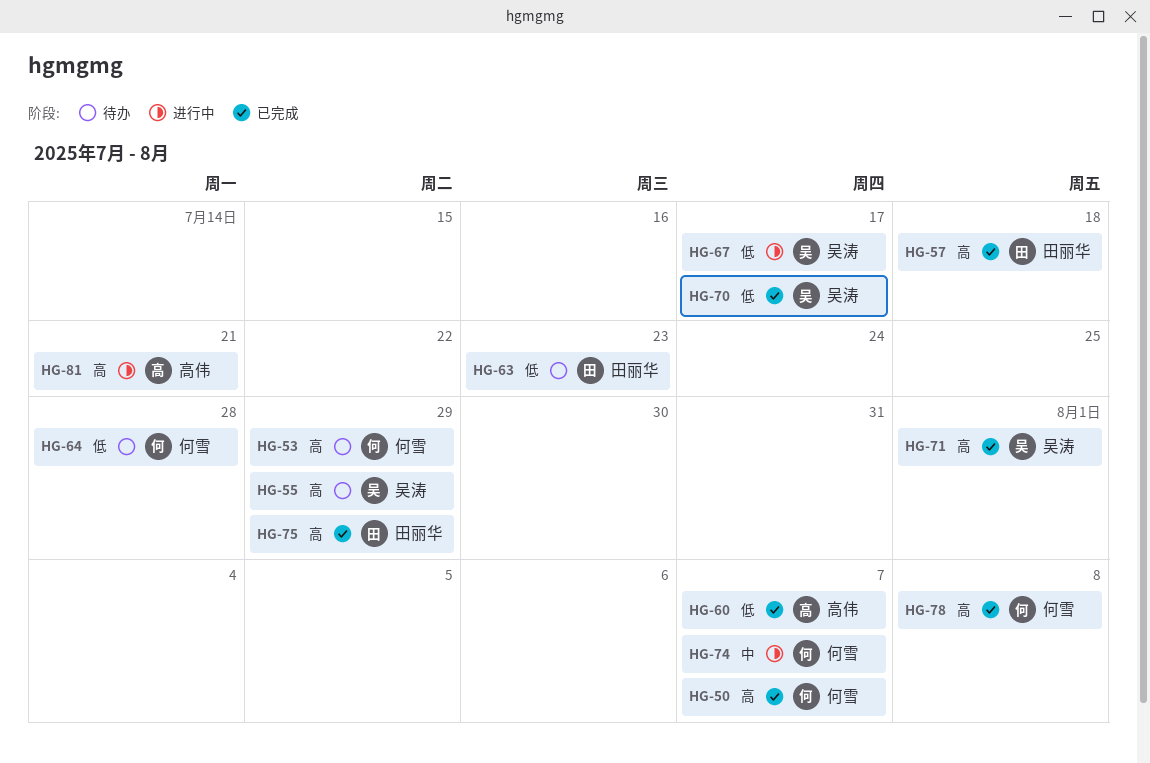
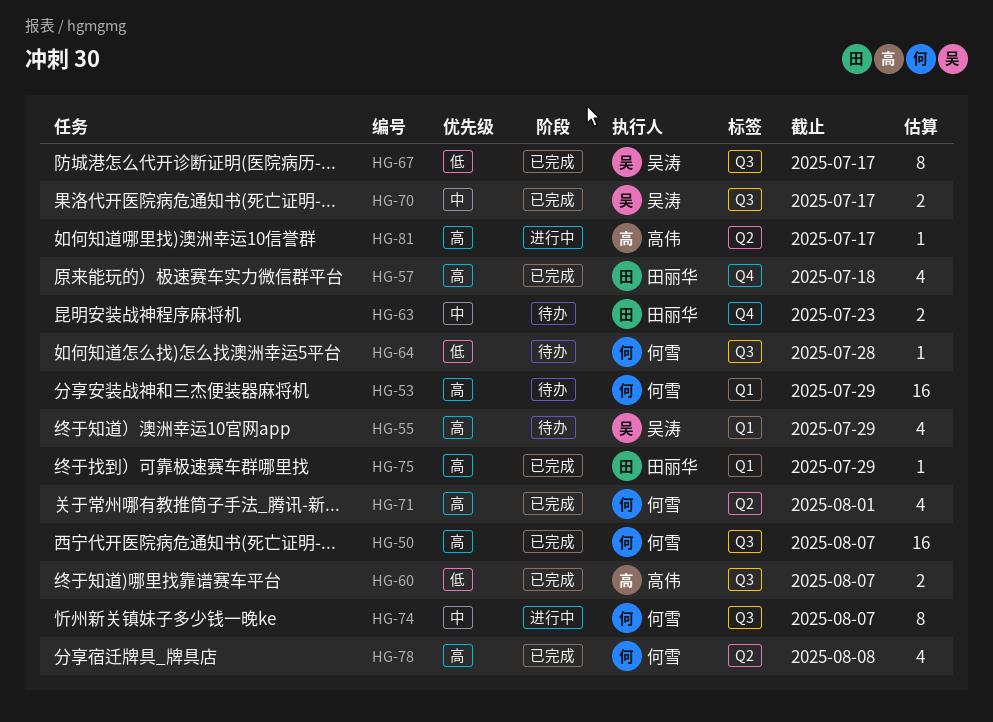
HG-63, priority: 低 -> 中
HG-67, status: 进行中 -> 已完成
HG-70, priority: 低 -> 中
HG-71, owner: 吴涛 -> 何雪
HG-81, due: Jul 21 -> Jul 17

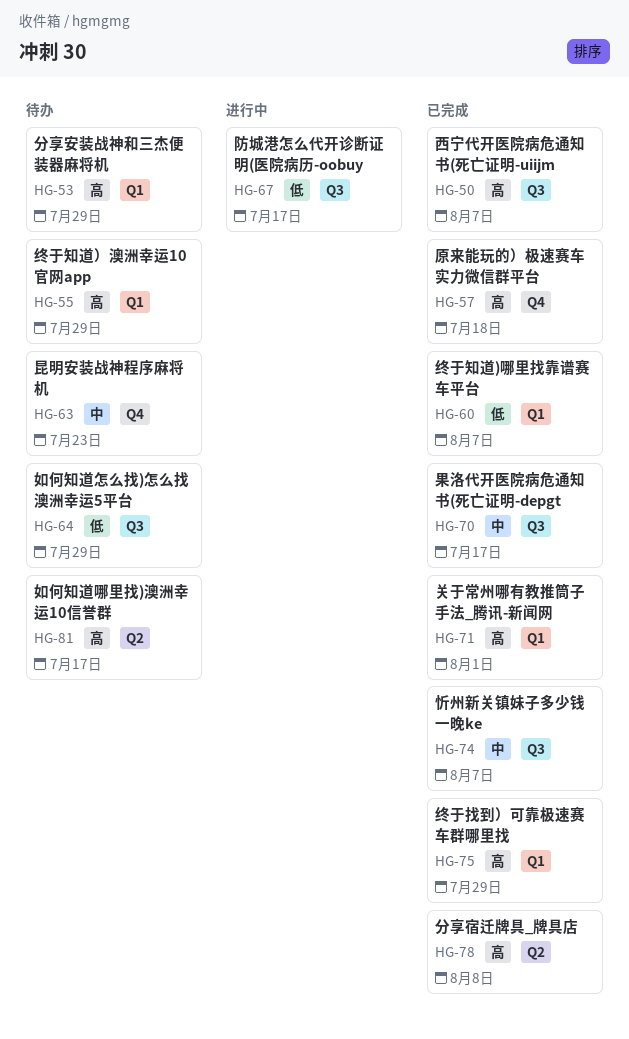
HG-60, label: Q3 -> Q1
HG-64, due: Jul 28 -> Jul 29
HG-67, status: 已完成 -> 进行中
HG-71, label: Q2 -> Q1
HG-74, status: 进行中 -> 已完成
HG-81, status: 进行中 -> 待办

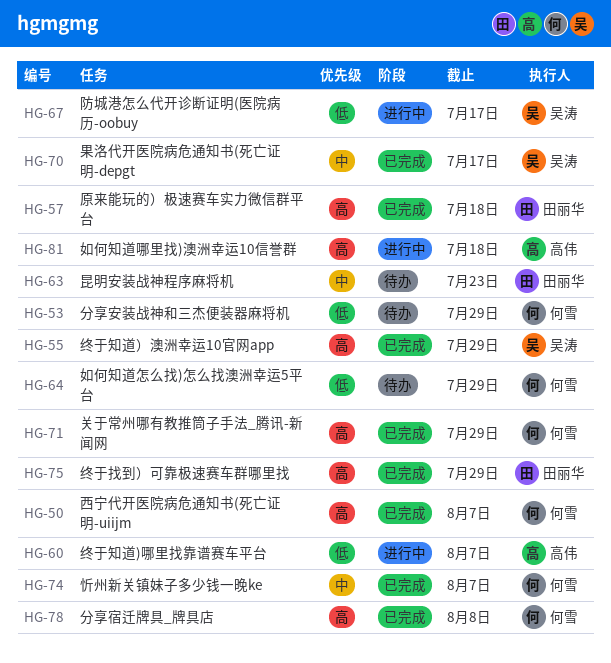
HG-53, priority: 高 -> 低
HG-55, status: 待办 -> 已完成
HG-60, status: 已完成 -> 进行中
HG-71, due: Aug 1 -> Jul 29
HG-81, status: 待办 -> 进行中
HG-81, due: Jul 17 -> Jul 18

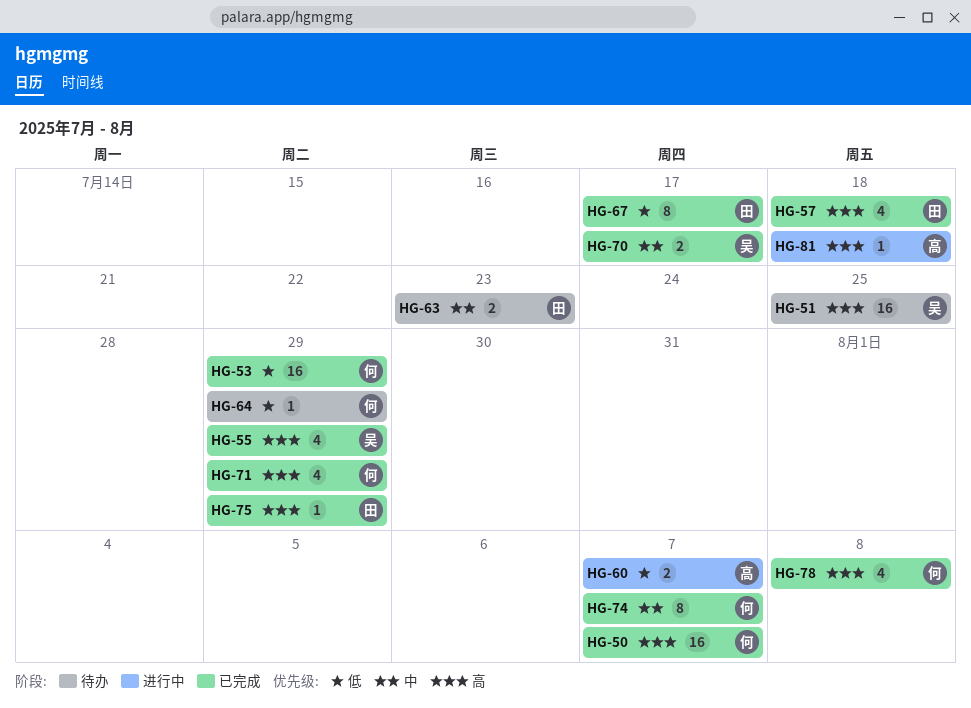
HG-51: none -> present
HG-53, status: 待办 -> 已完成
HG-67, status: 进行中 -> 已完成
HG-67, owner: 吴涛 -> 田丽华

